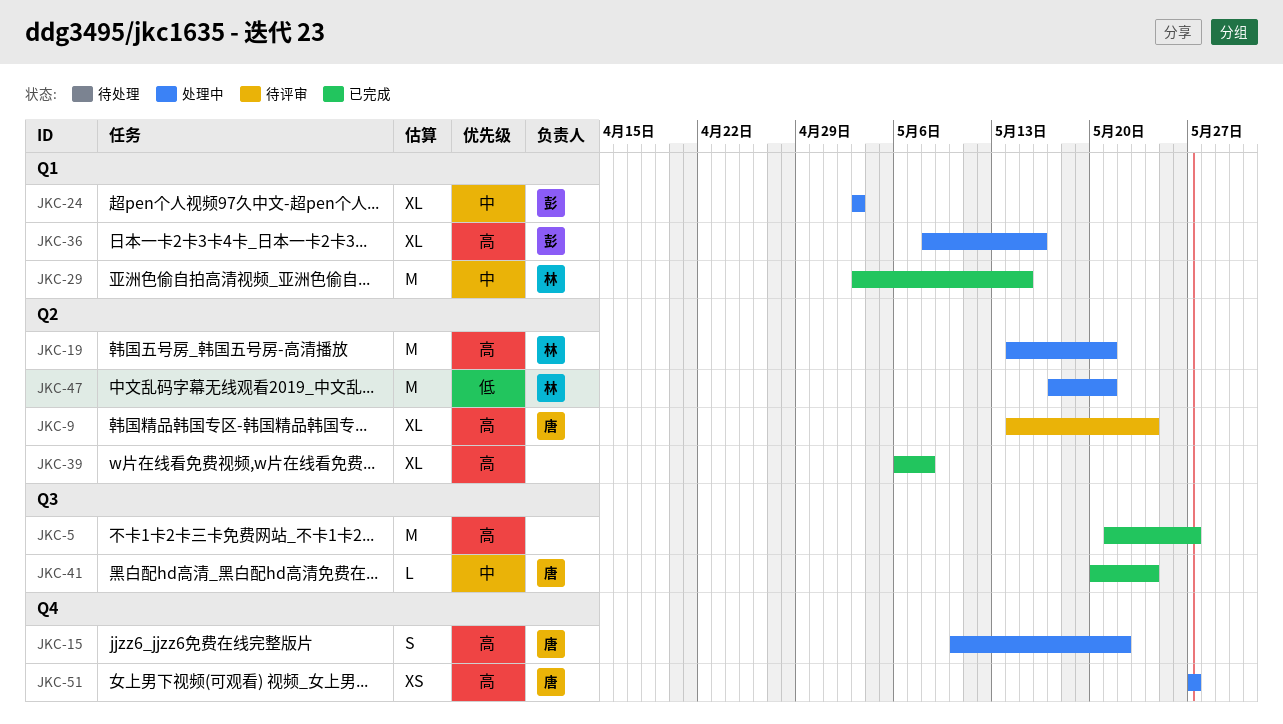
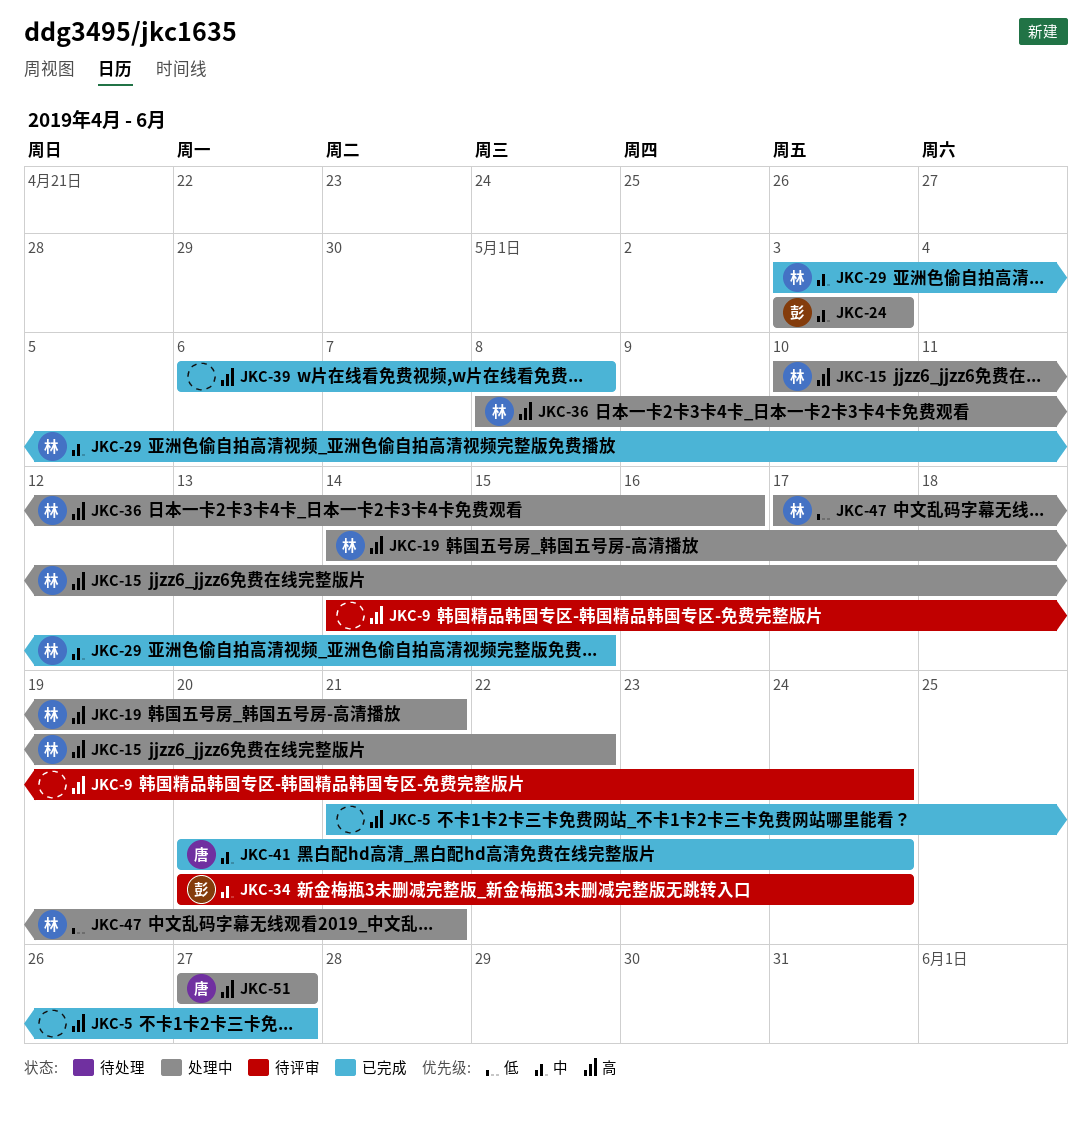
JKC-9, owner: 唐 -> none
JKC-15, owner: 唐 -> 林
JKC-34: none -> present
JKC-36, owner: 彭 -> 林

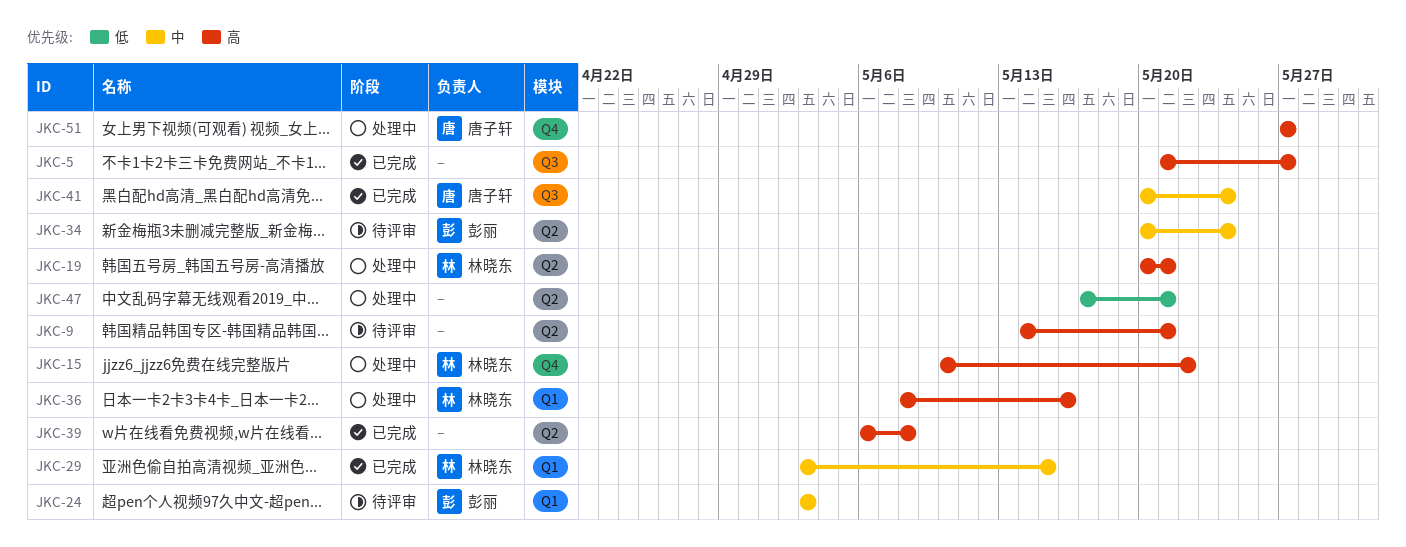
JKC-9, due: May 24 -> May 21
JKC-19, start: May 14 -> May 20
JKC-24, status: 处理中 -> 待评审
JKC-47, owner: 林晓东 -> none

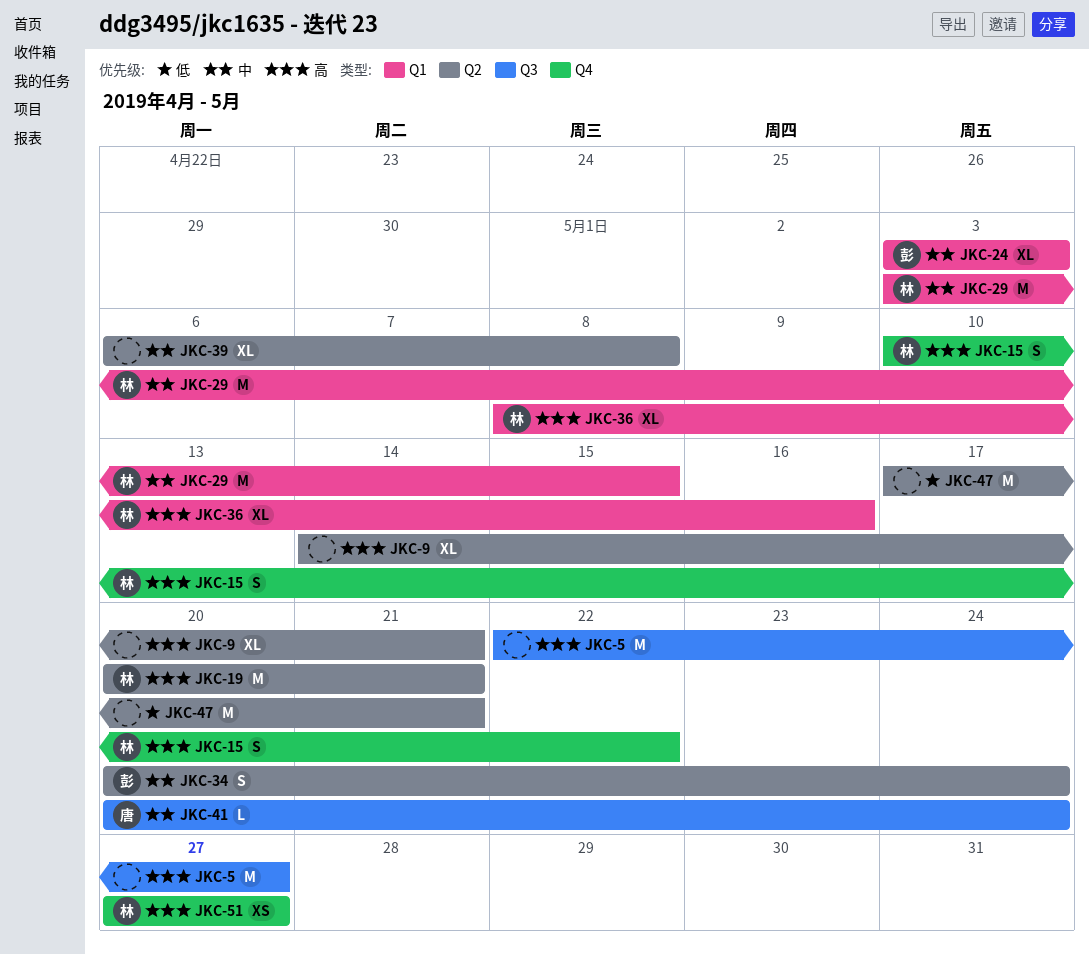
JKC-5, start: May 21 -> May 22
JKC-39, priority: 高 -> 中
JKC-51, owner: 唐子轩 -> 林晓东

